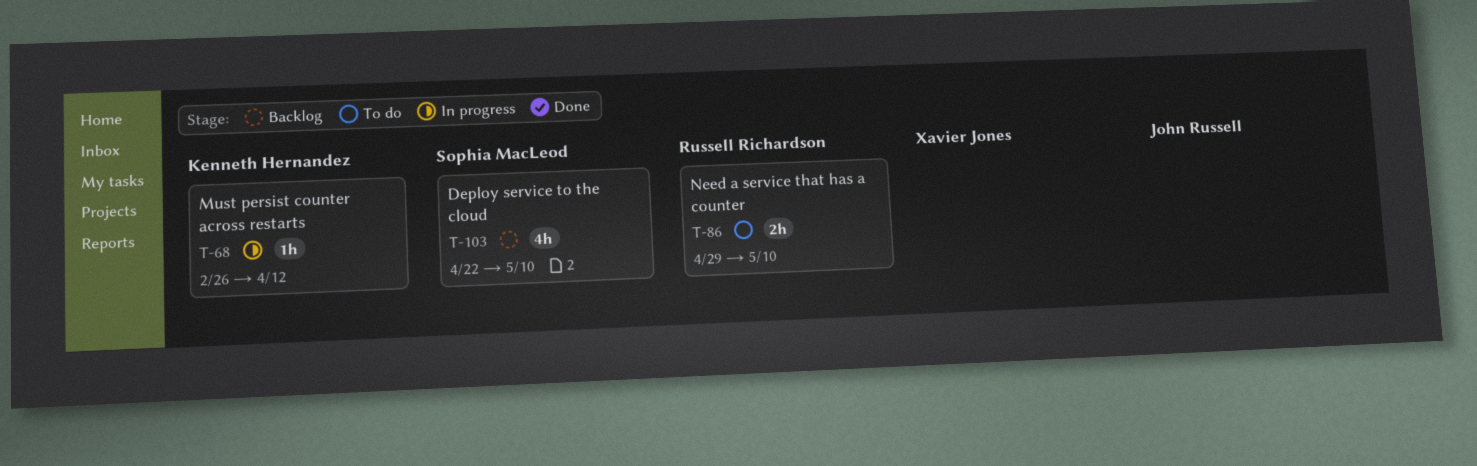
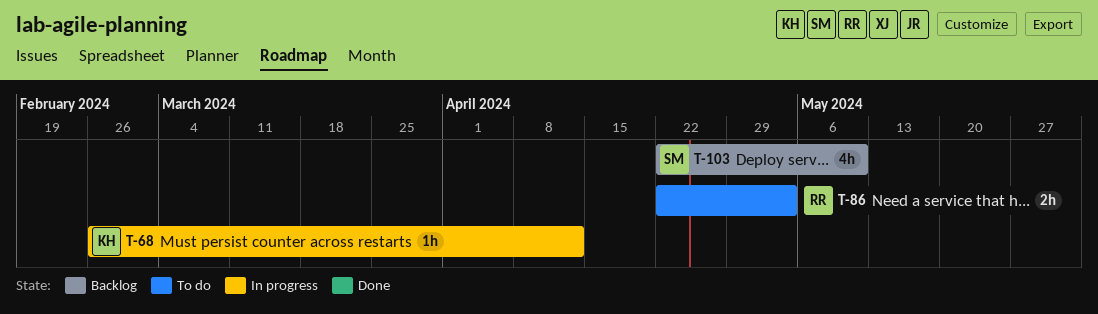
T-86, start: Apr 29 -> Apr 22
T-86, due: May 10 -> May 3

